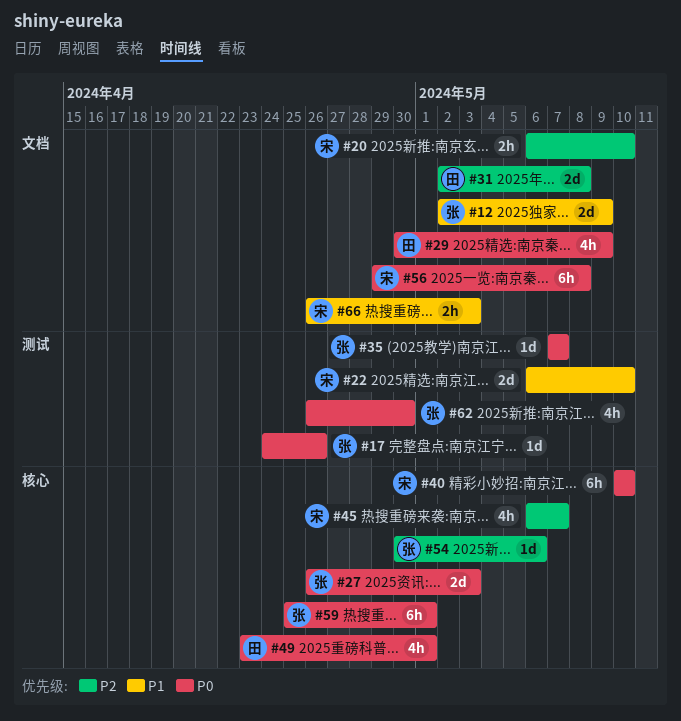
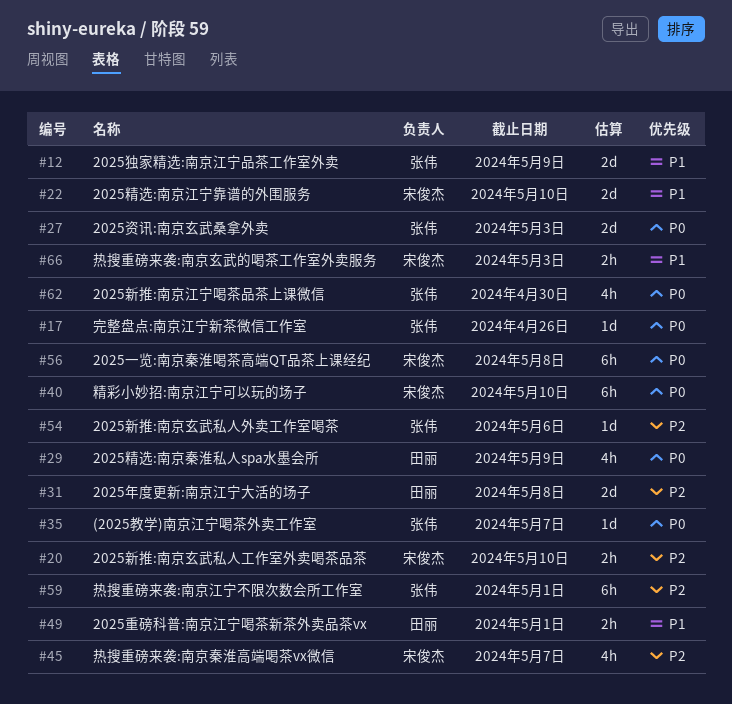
#49, priority: P0 -> P1
#49, estimate: 4h -> 2h
#59, priority: P0 -> P2

